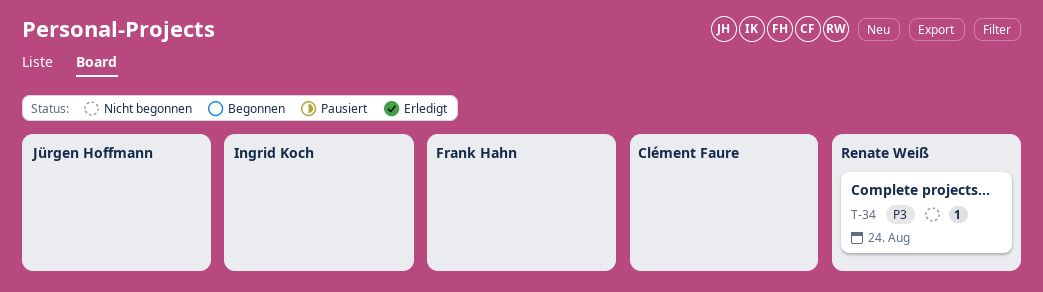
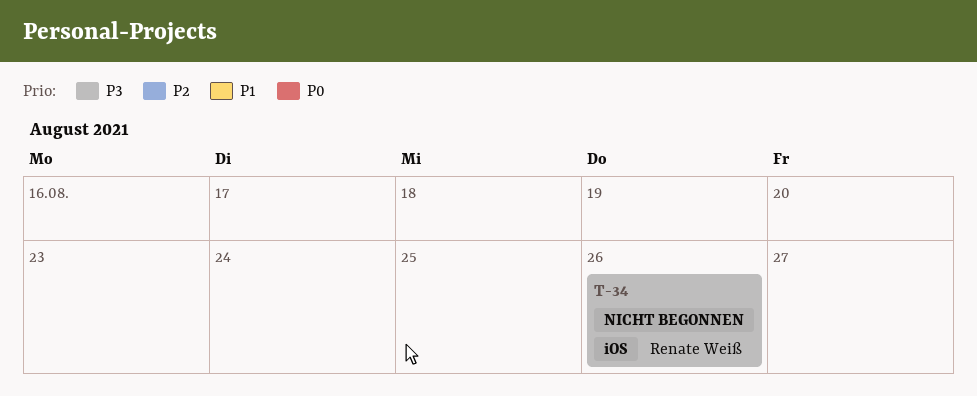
T-34, due: Aug 24 -> Aug 26

